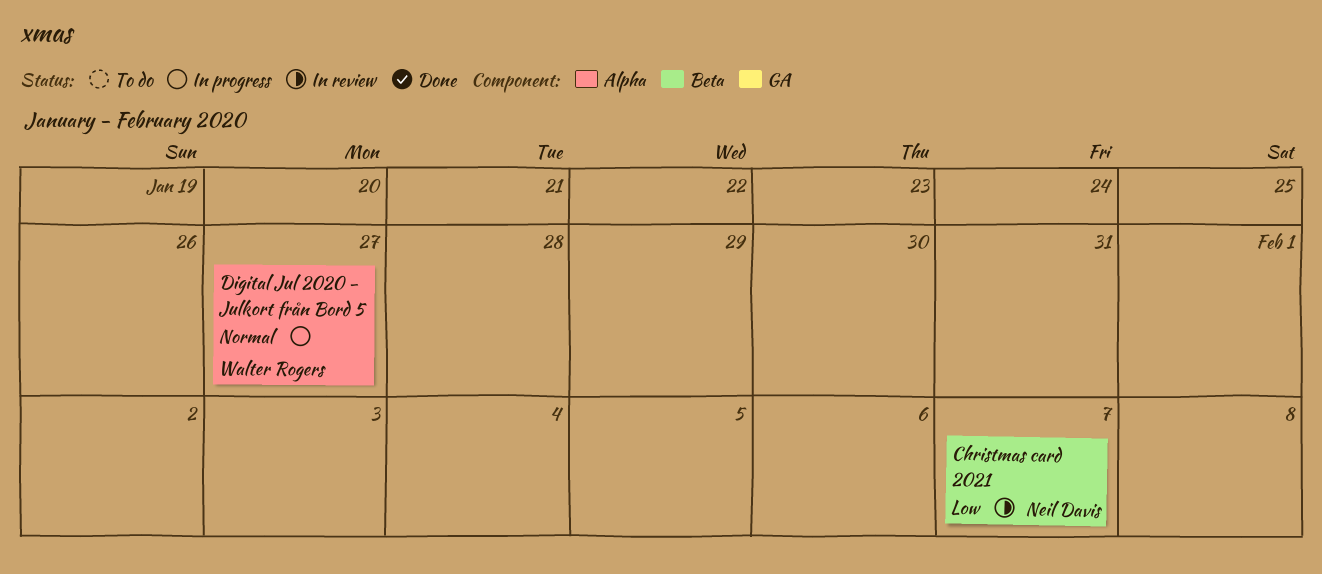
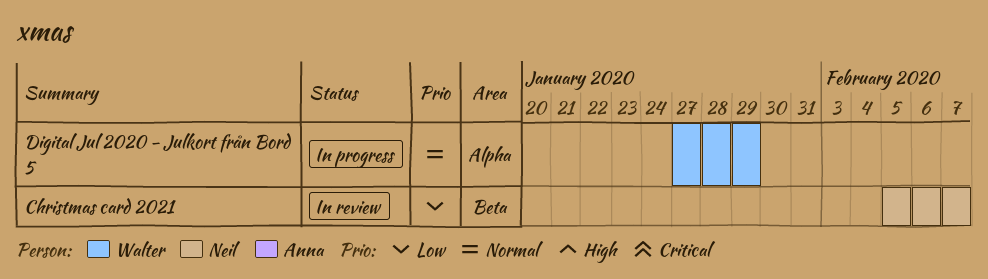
Digital Jul 2020 - Julkort från Bord 5, due: Jan 27 -> Jan 29

